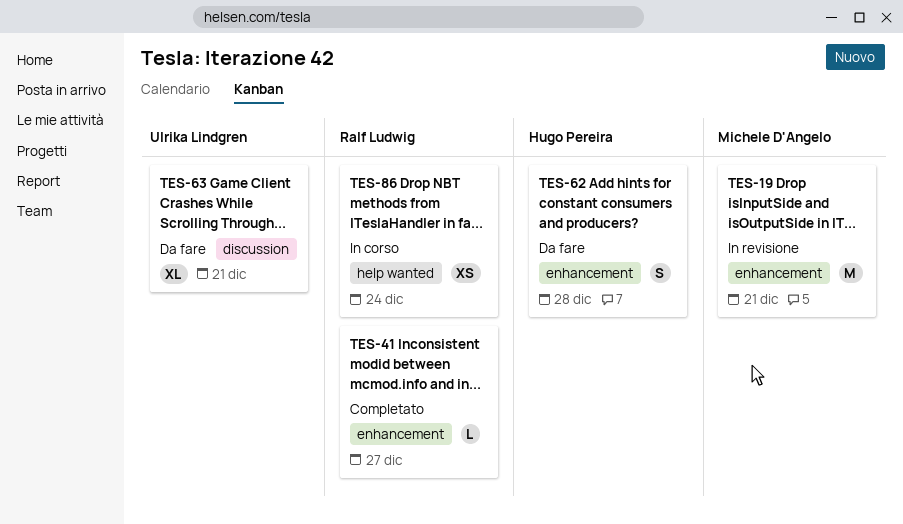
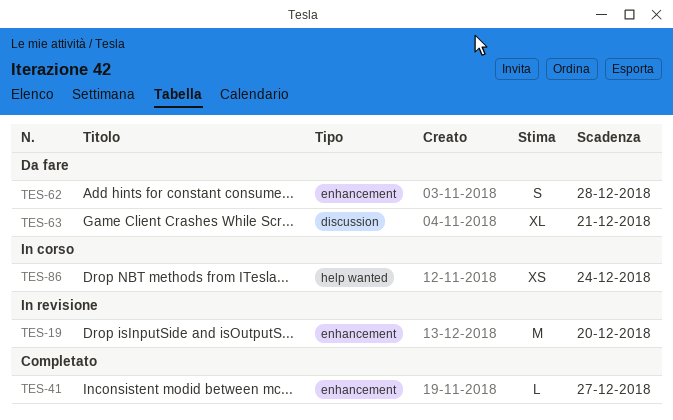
TES-19, due: Dec 21 -> Dec 20

